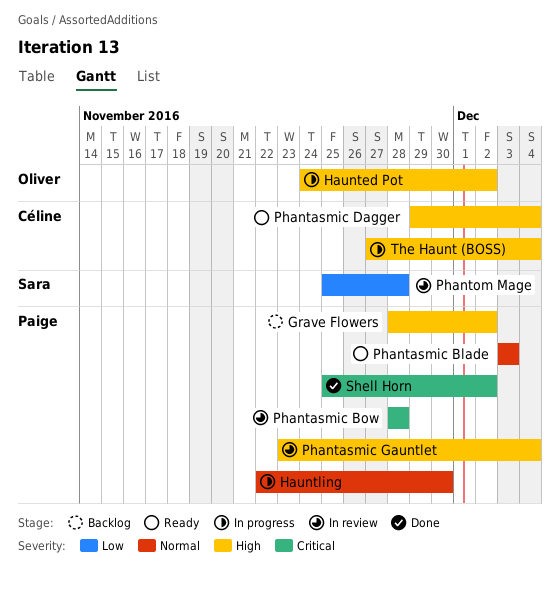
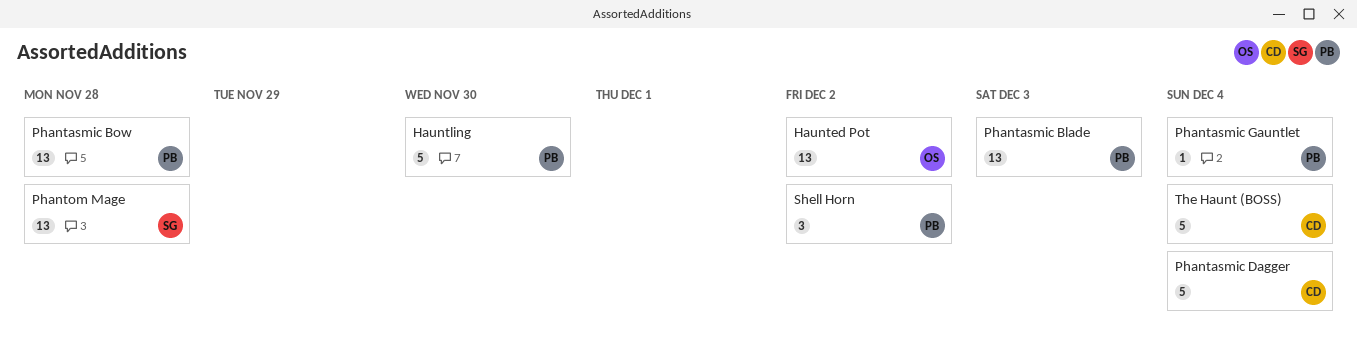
Grave Flowers: present -> none

